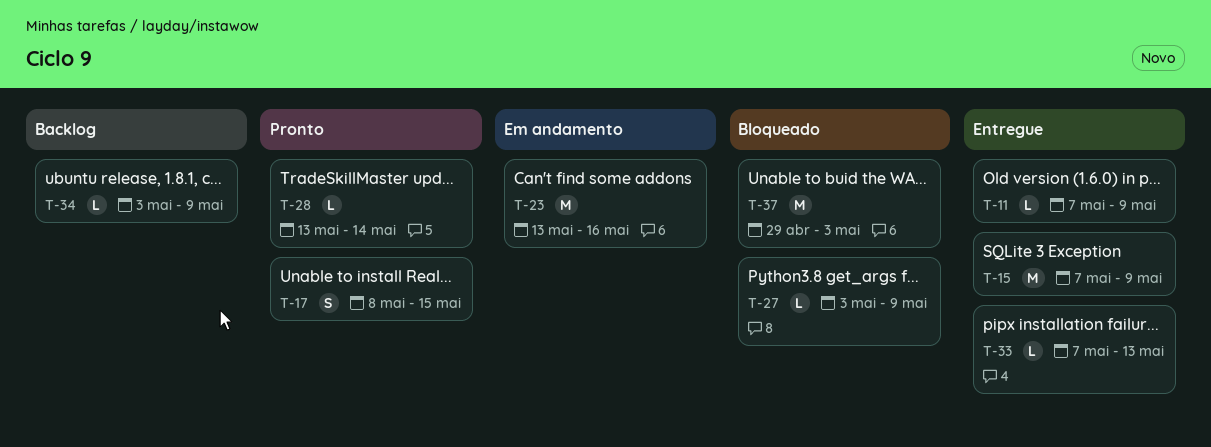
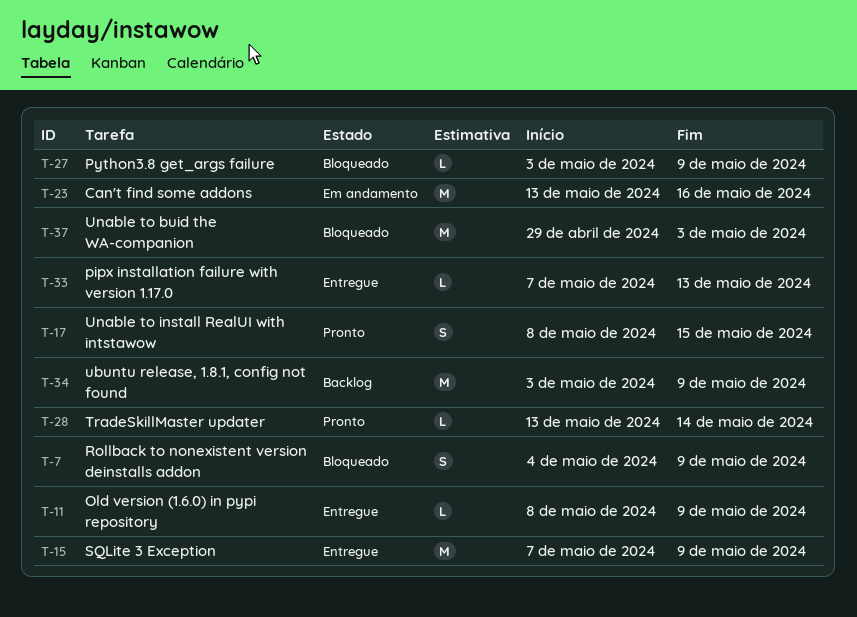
T-7: none -> present
T-11, start: May 7 -> May 8
T-34, estimate: L -> M

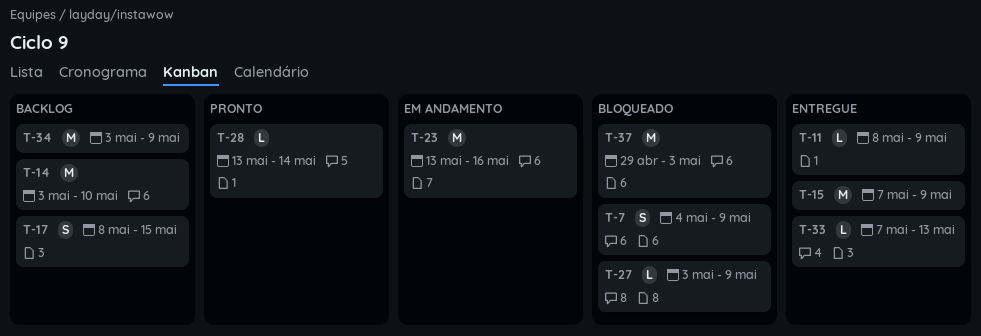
T-14: none -> present
T-17, status: Pronto -> Backlog

